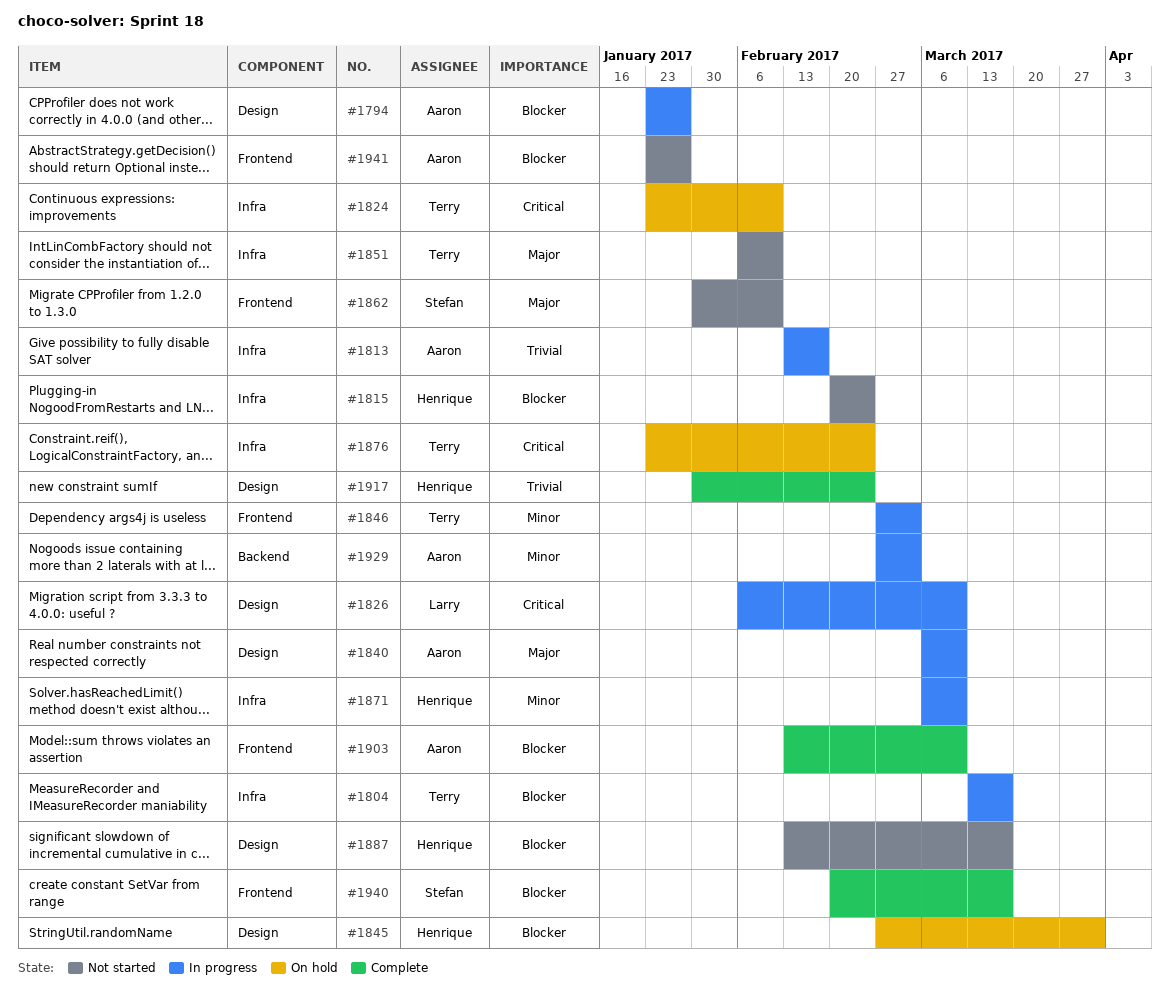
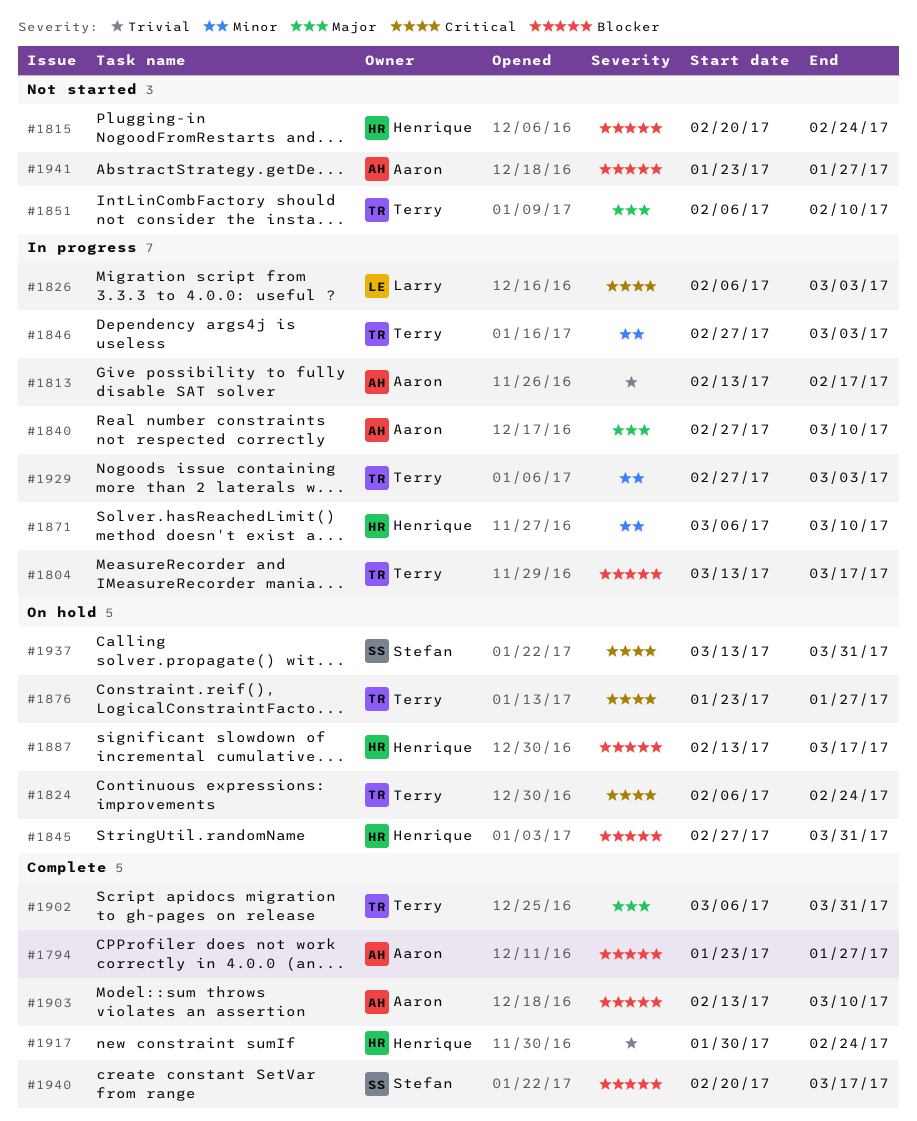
#1794, status: In progress -> Complete
#1824, start: Jan 23 -> Feb 6
#1824, due: Feb 10 -> Feb 24
#1826, due: Mar 10 -> Mar 3
#1840, start: Mar 6 -> Feb 27
#1862: present -> none
#1876, due: Feb 24 -> Jan 27
#1887, status: Not started -> On hold
#1902: none -> present
#1929, owner: Aaron -> Terry
#1937: none -> present

